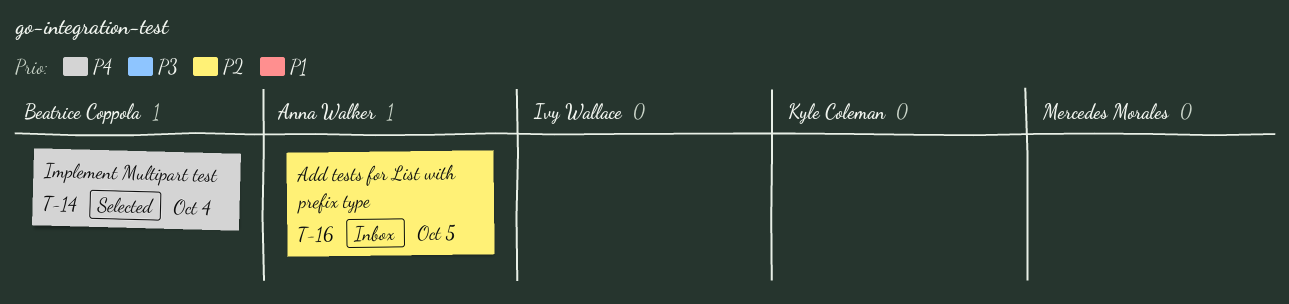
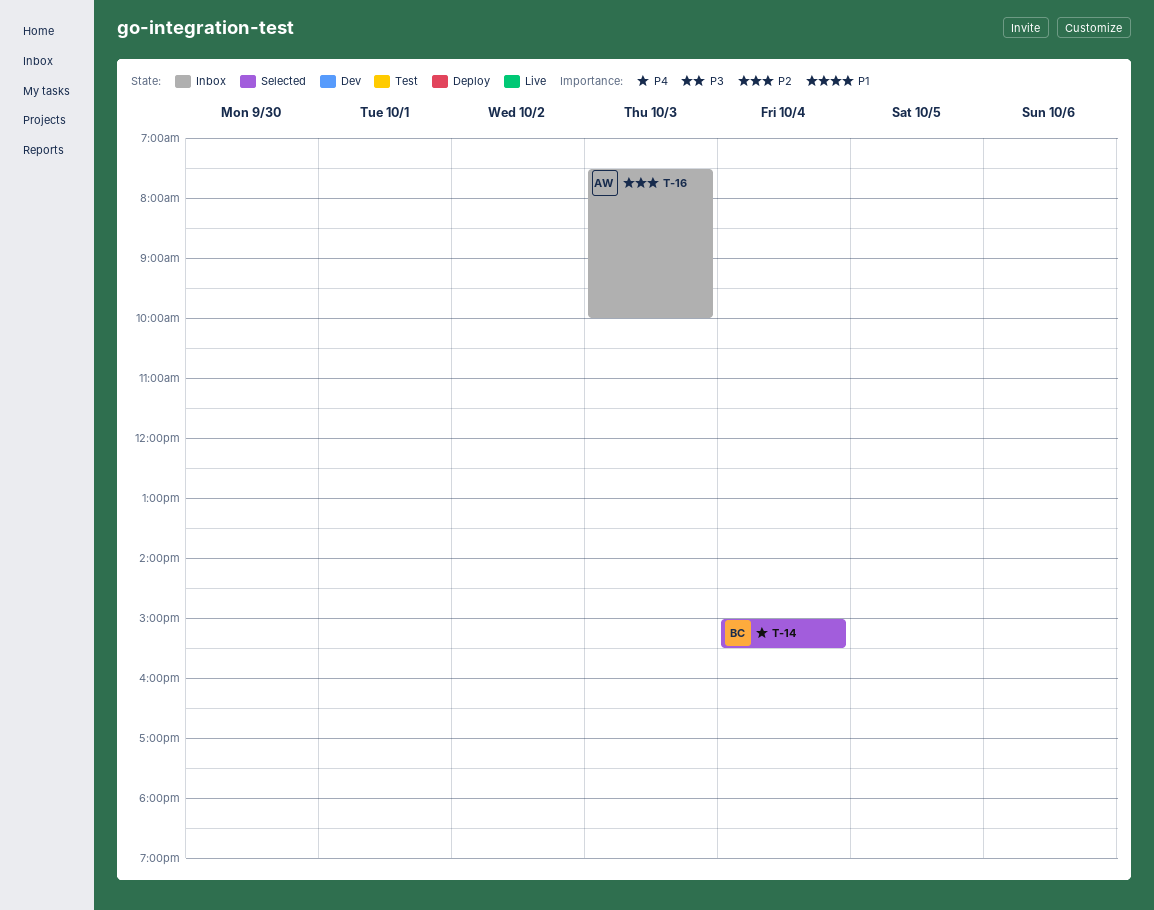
T-16, day: Oct 5 -> Oct 3

